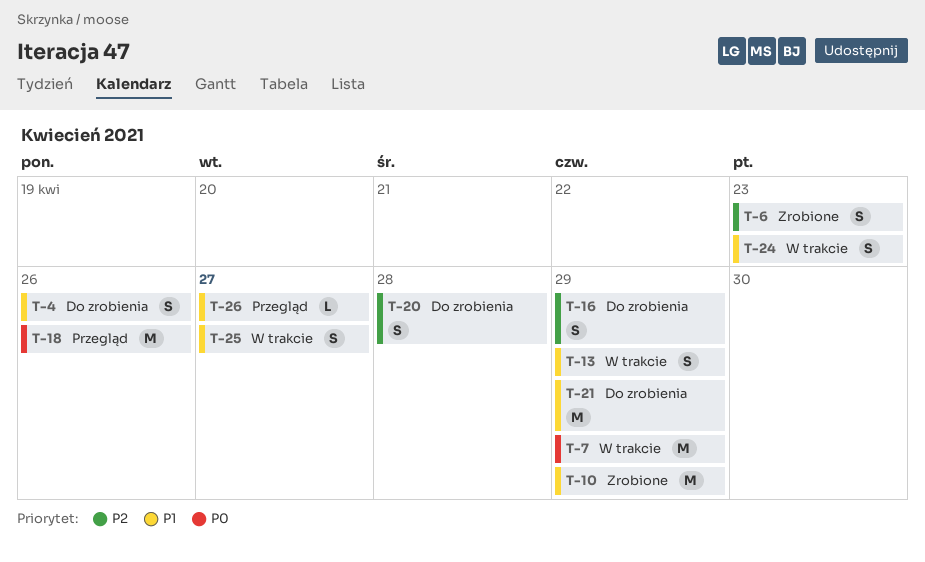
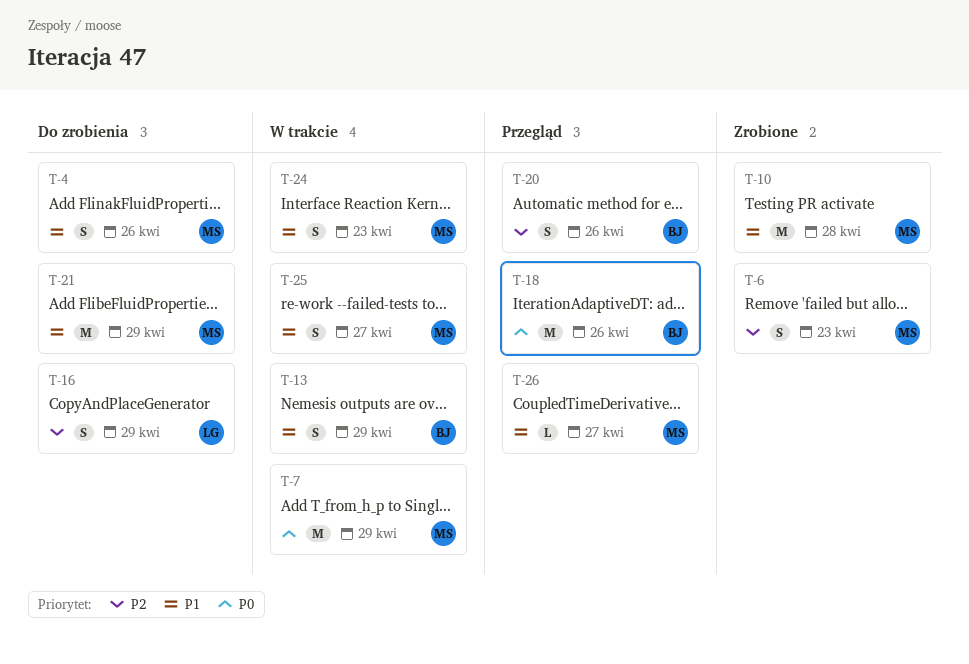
T-10, due: Apr 29 -> Apr 28
T-20, status: Do zrobienia -> Przegląd
T-20, due: Apr 28 -> Apr 26

